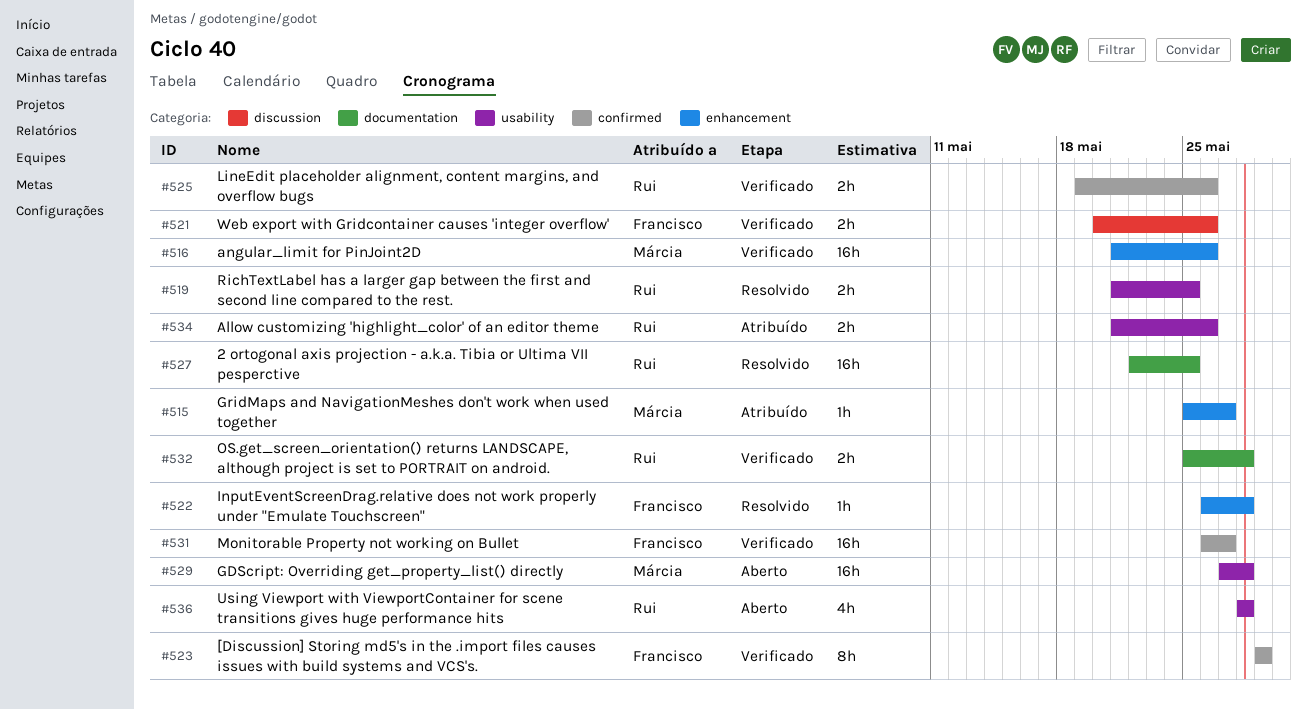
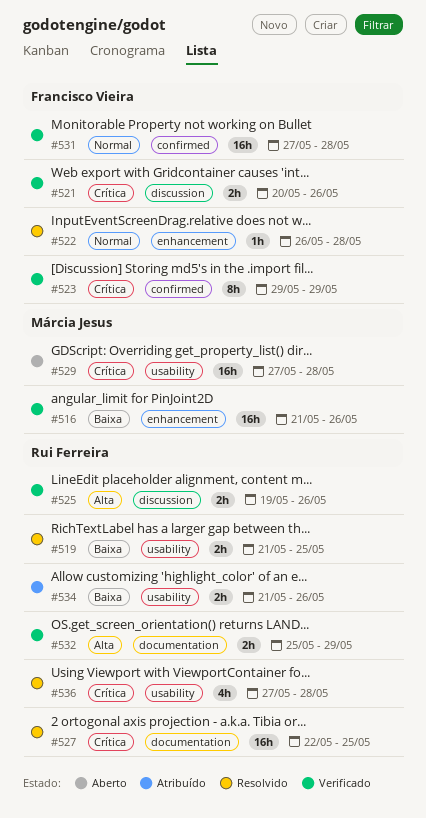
#515: present -> none
#525, label: confirmed -> discussion
#531, start: May 26 -> May 27
#531, due: May 27 -> May 28
#532, due: May 28 -> May 29
#536, status: Aberto -> Resolvido
#536, start: May 28 -> May 27

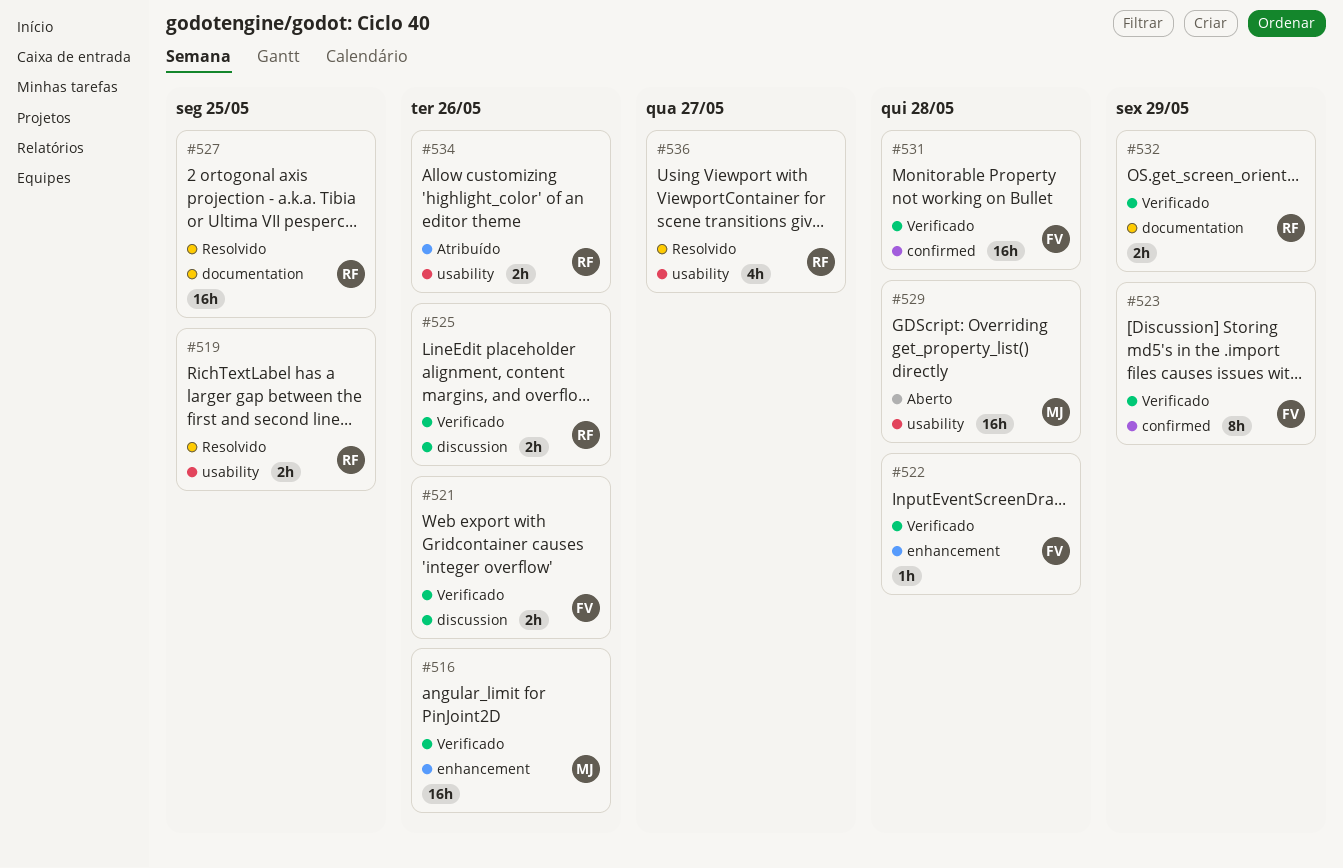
#522, status: Resolvido -> Verificado
#536, due: May 28 -> May 27

